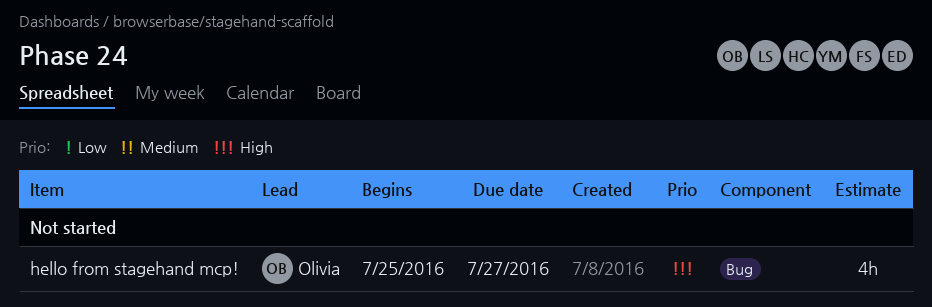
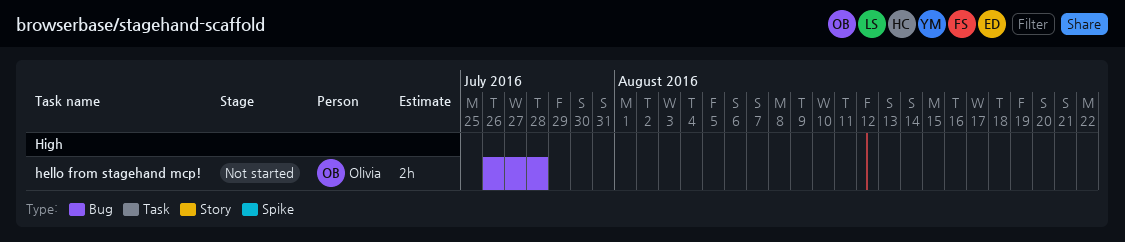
hello from stagehand mcp!, estimate: 4h -> 2h
hello from stagehand mcp!, start: Jul 25 -> Jul 26
hello from stagehand mcp!, due: Jul 27 -> Jul 28

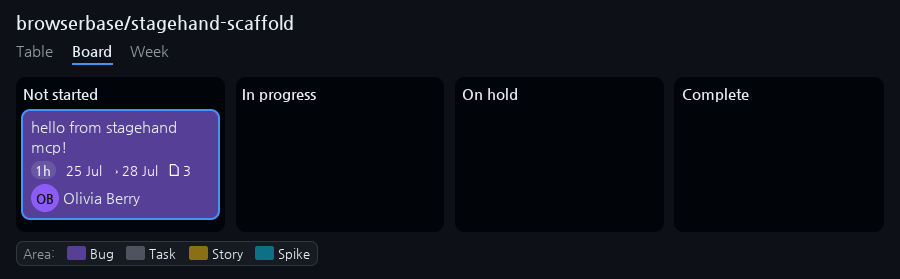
hello from stagehand mcp!, estimate: 2h -> 1h
hello from stagehand mcp!, start: Jul 26 -> Jul 25

